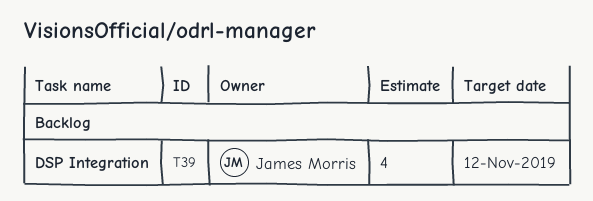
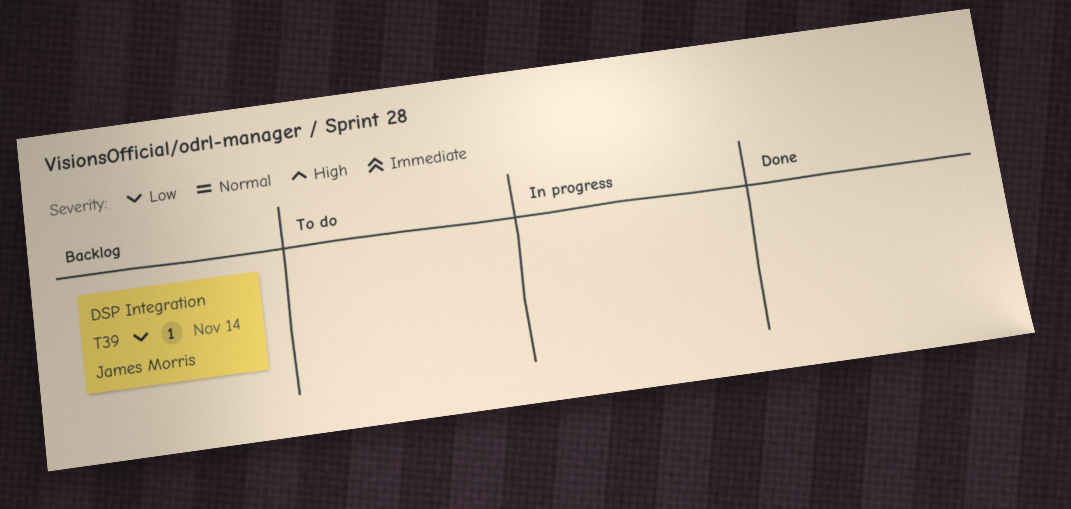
T39, estimate: 4 -> 1
T39, due: Nov 12 -> Nov 14

